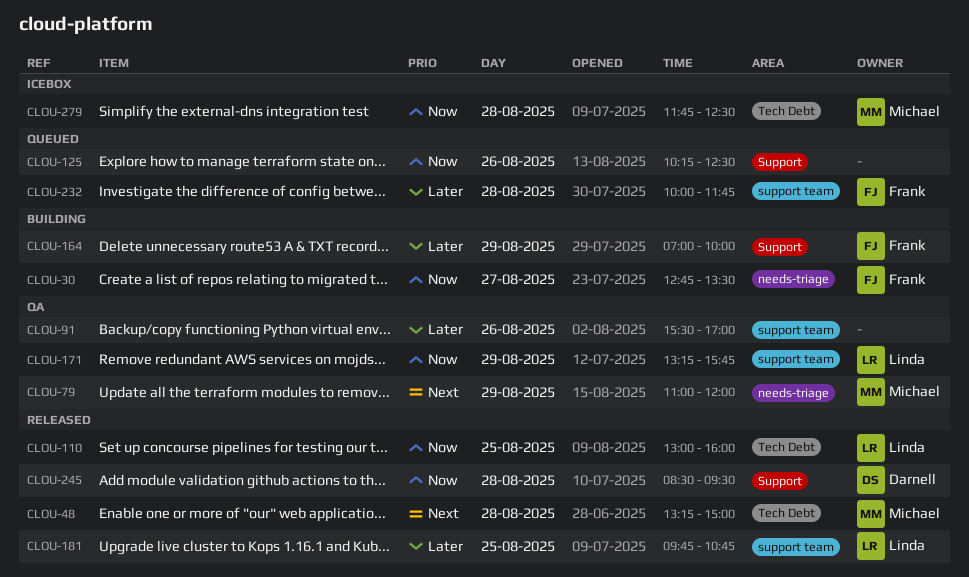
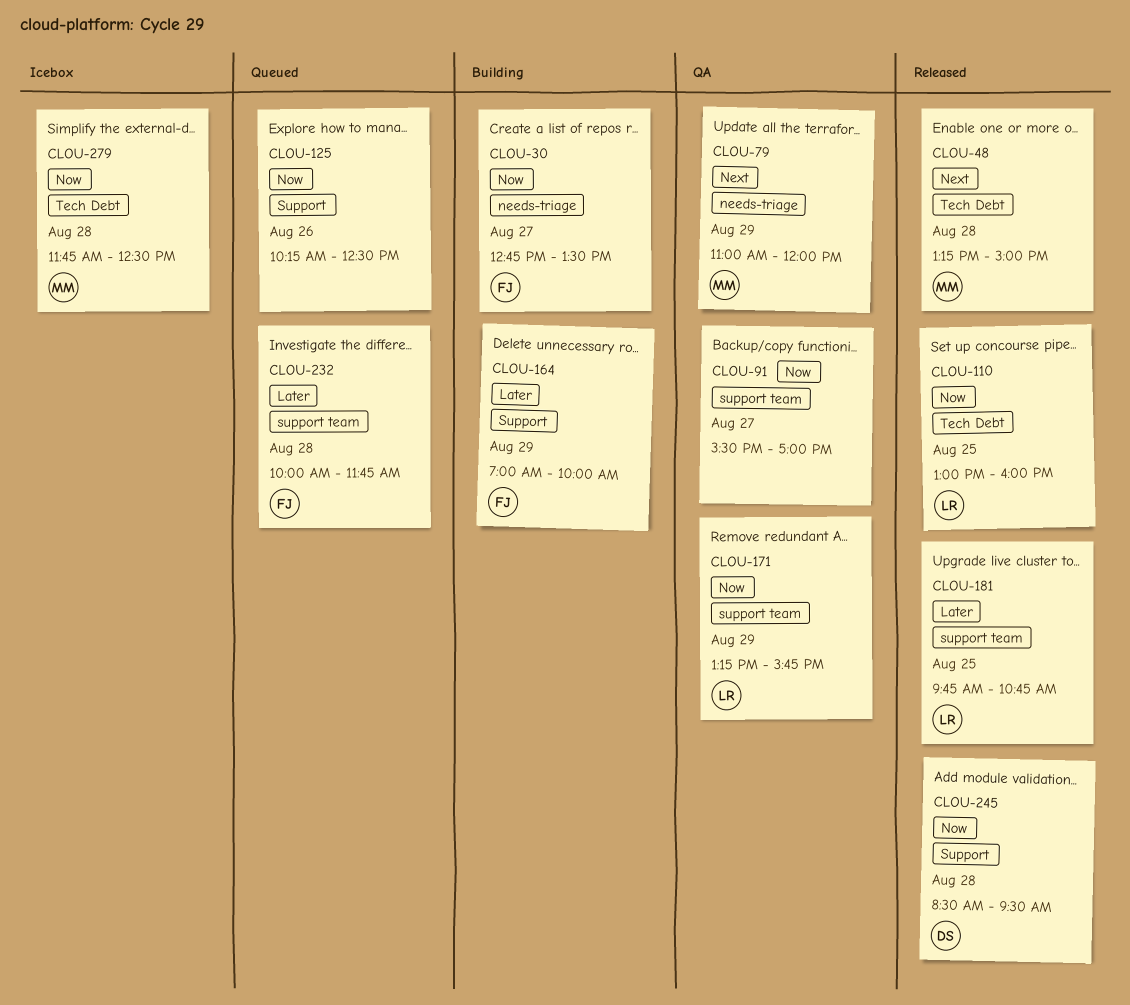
CLOU-91, priority: Later -> Now
CLOU-91, day: Aug 26 -> Aug 27

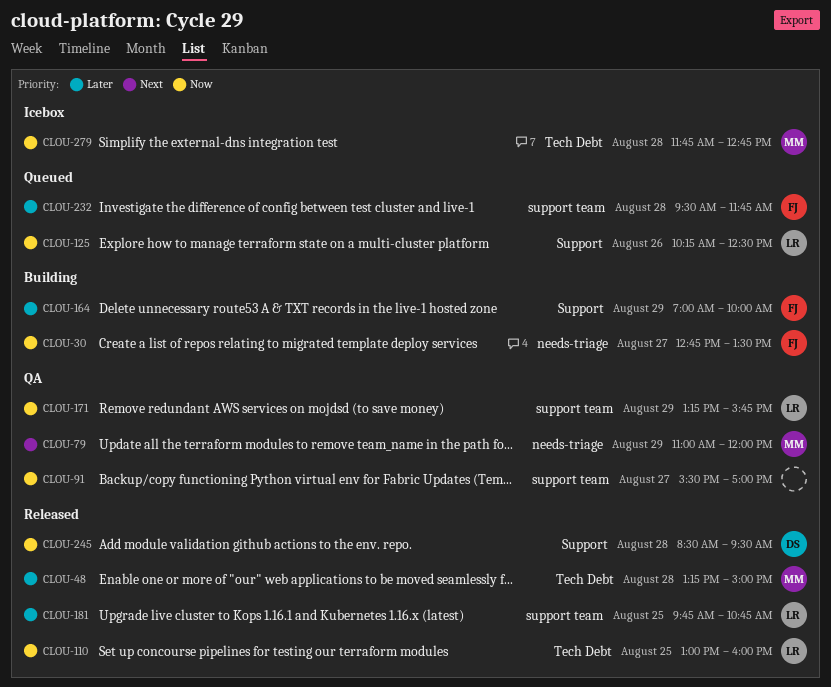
CLOU-48, priority: Next -> Later
CLOU-125, owner: none -> LR
CLOU-232, begins: 10:00 -> 09:30
CLOU-279, ends: 12:30 -> 12:45

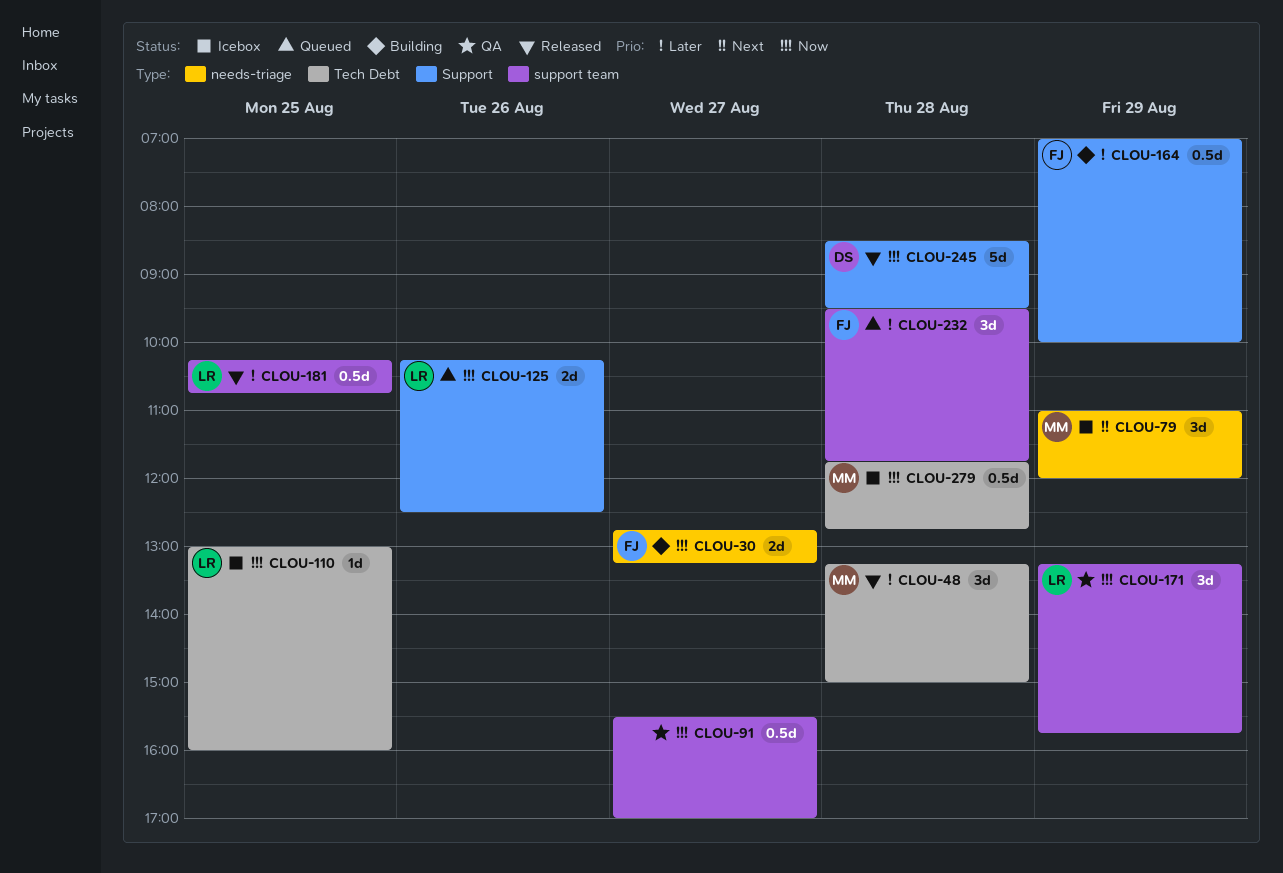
CLOU-30, ends: 13:30 -> 13:15
CLOU-79, status: QA -> Icebox
CLOU-110, status: Released -> Icebox
CLOU-181, begins: 09:45 -> 10:15

